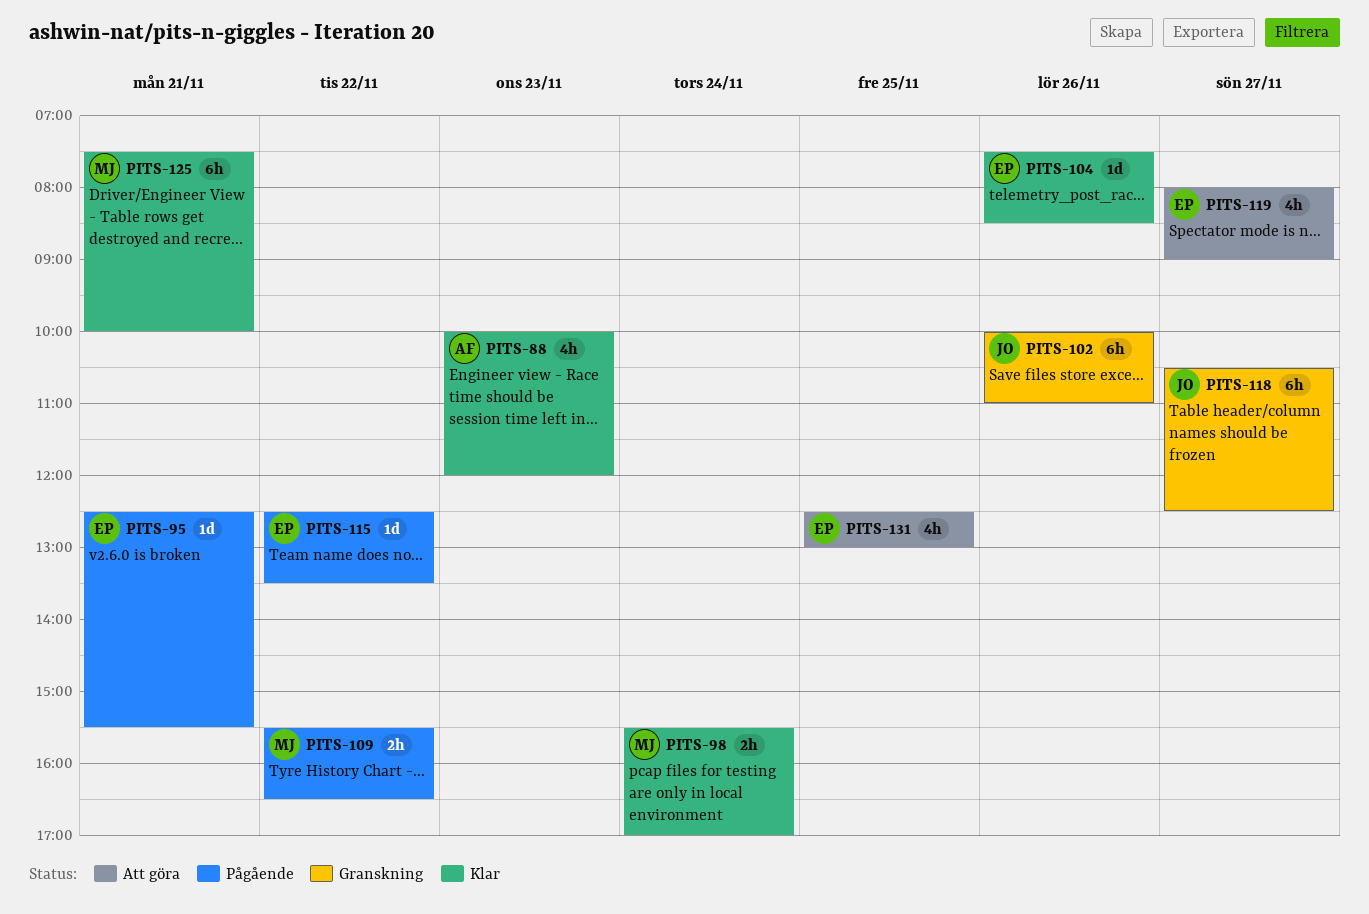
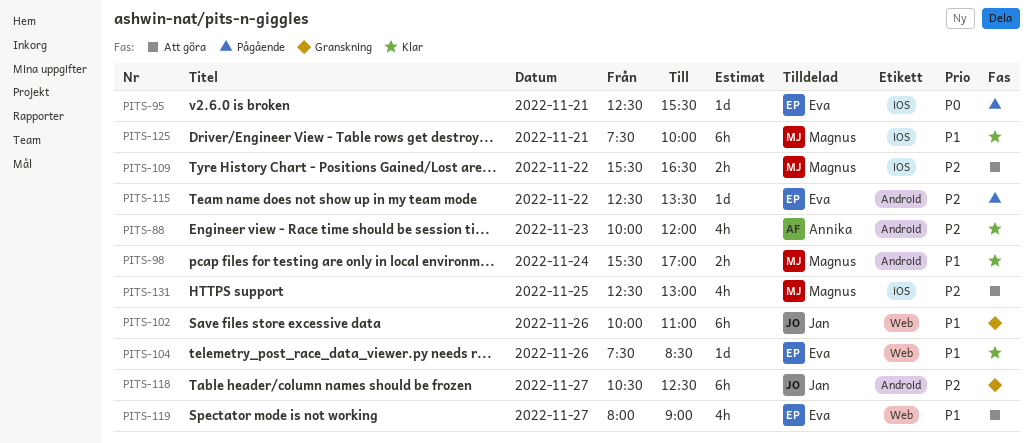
PITS-109, status: Pågående -> Att göra
PITS-131, owner: Eva -> Magnus

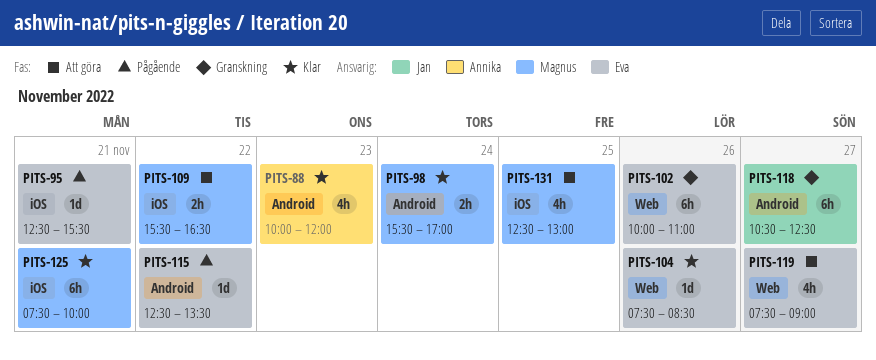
PITS-102, owner: Jan -> Eva
PITS-119, begins: 08:00 -> 07:30

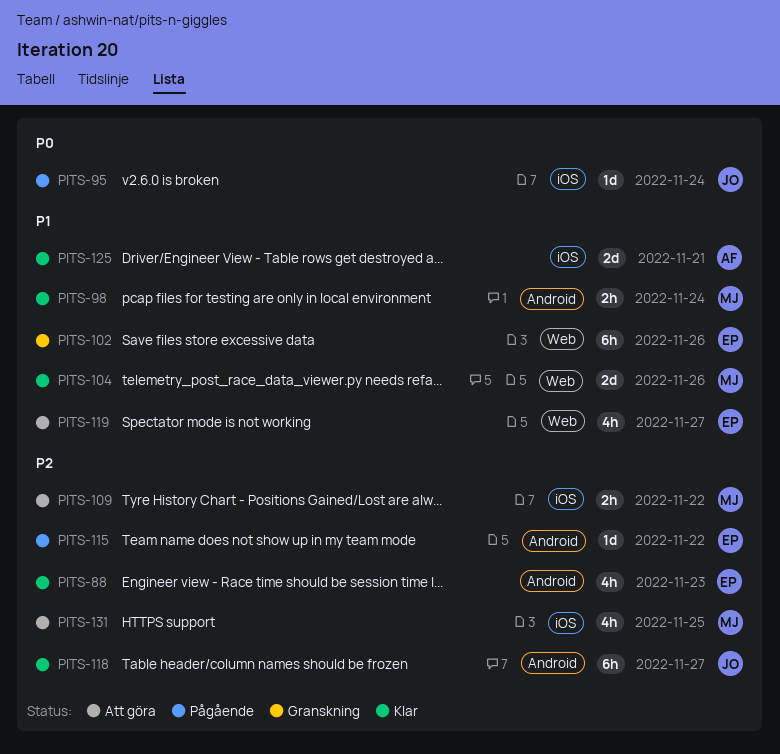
PITS-88, owner: Annika -> Eva
PITS-95, owner: Eva -> Jan
PITS-95, day: Nov 21 -> Nov 24
PITS-104, owner: Eva -> Magnus
PITS-104, estimate: 1d -> 2d
PITS-118, status: Granskning -> Klar
PITS-125, owner: Magnus -> Annika
PITS-125, estimate: 6h -> 2d

